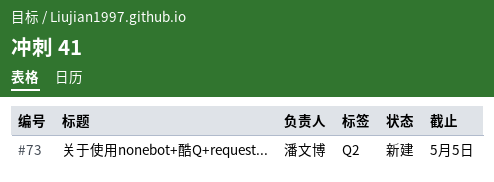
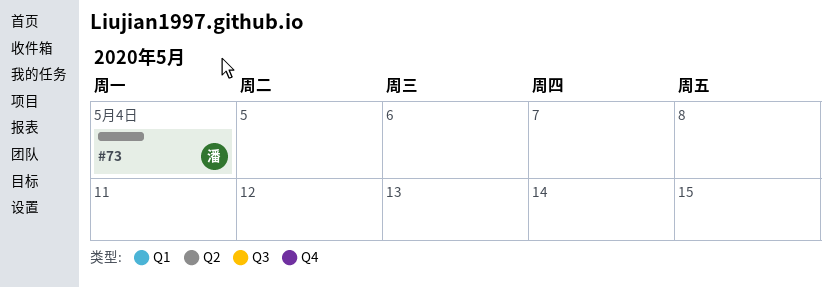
#73, due: May 5 -> May 4

